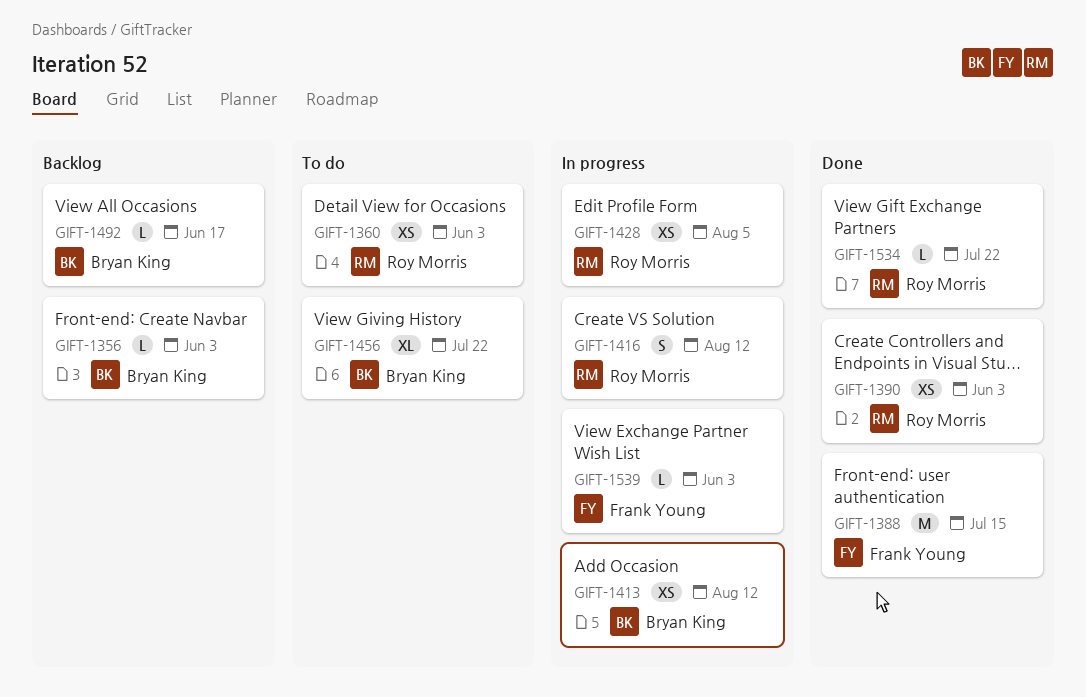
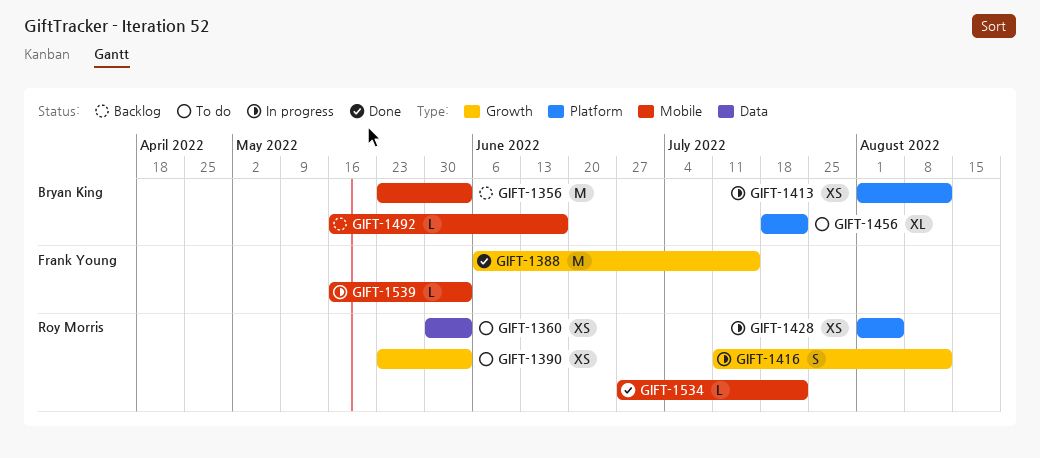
GIFT-1356, estimate: L -> M
GIFT-1390, status: Done -> To do

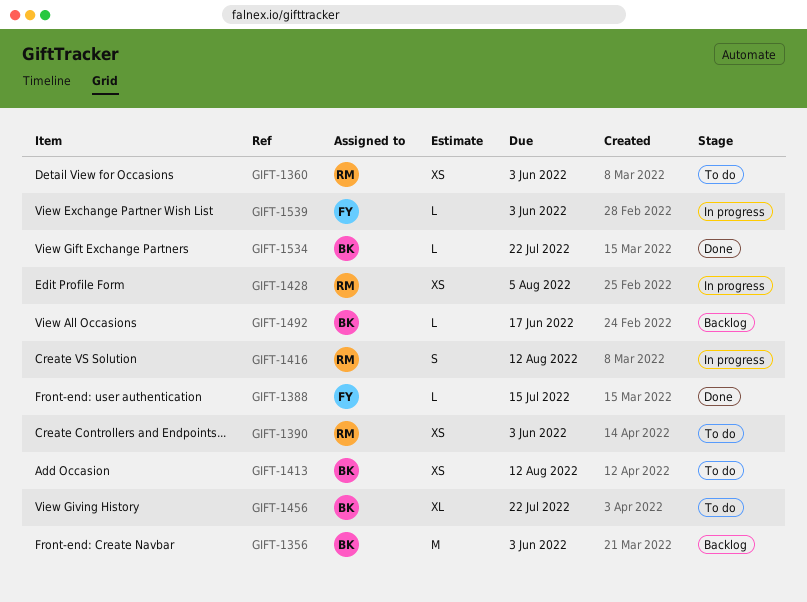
GIFT-1388, estimate: M -> L
GIFT-1413, status: In progress -> To do
GIFT-1534, owner: Roy Morris -> Bryan King

